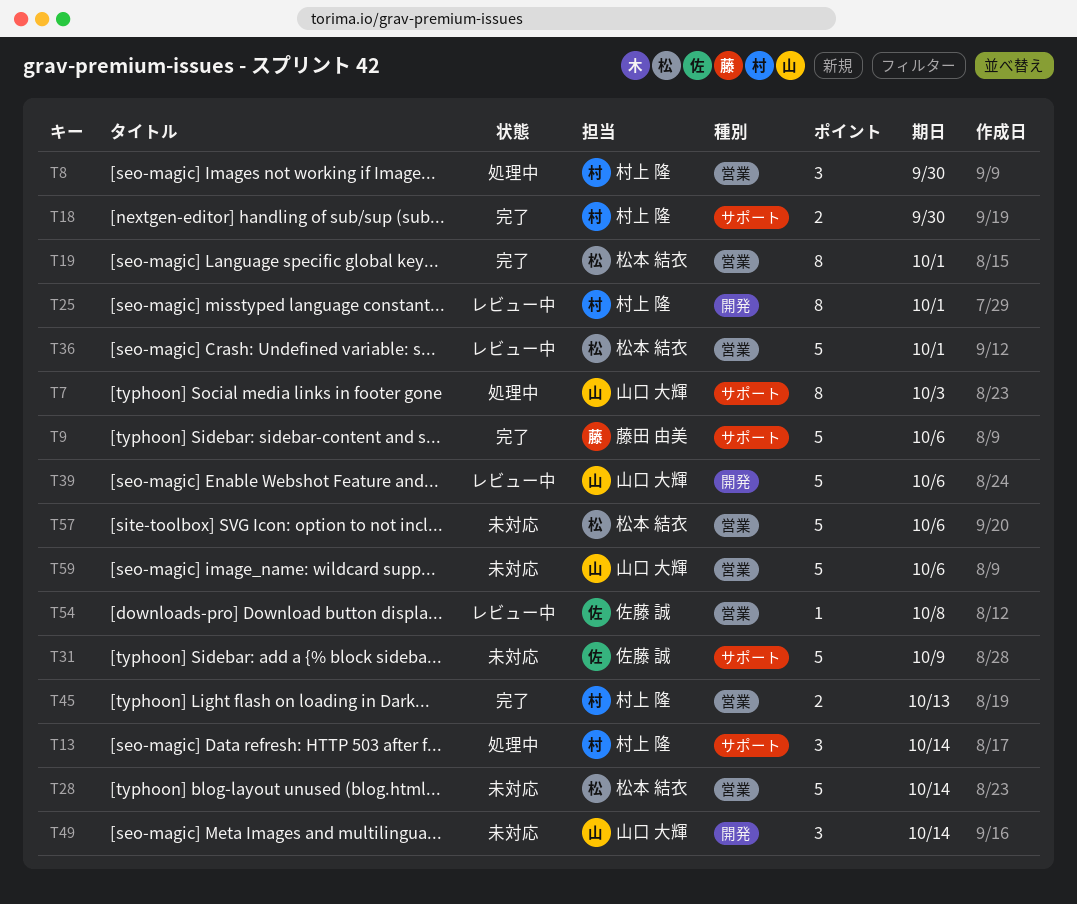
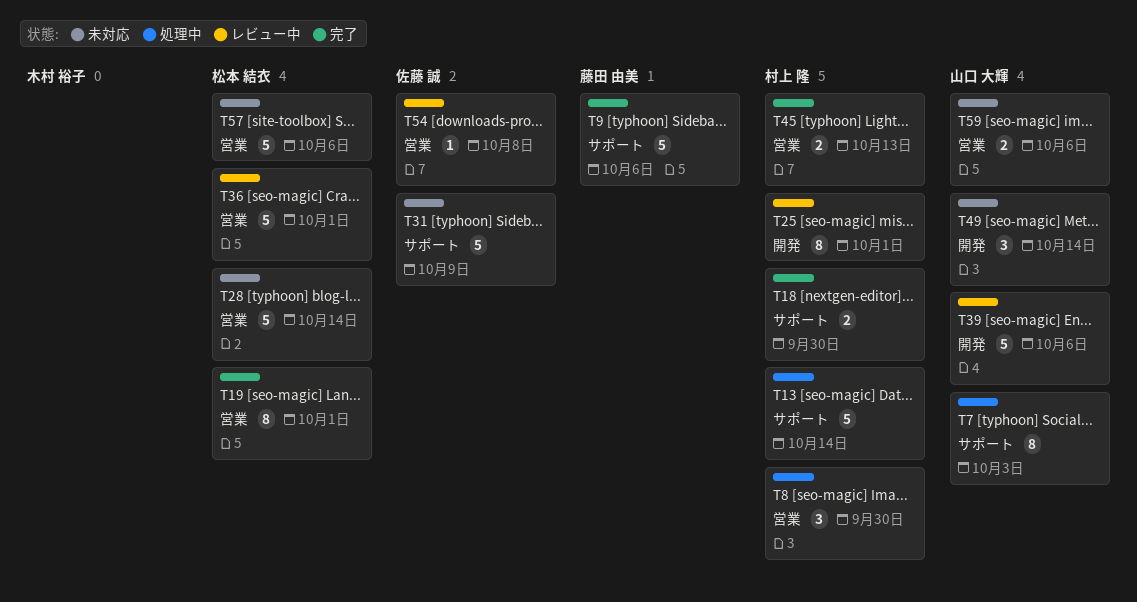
T13, estimate: 3 -> 5
T59, estimate: 5 -> 2

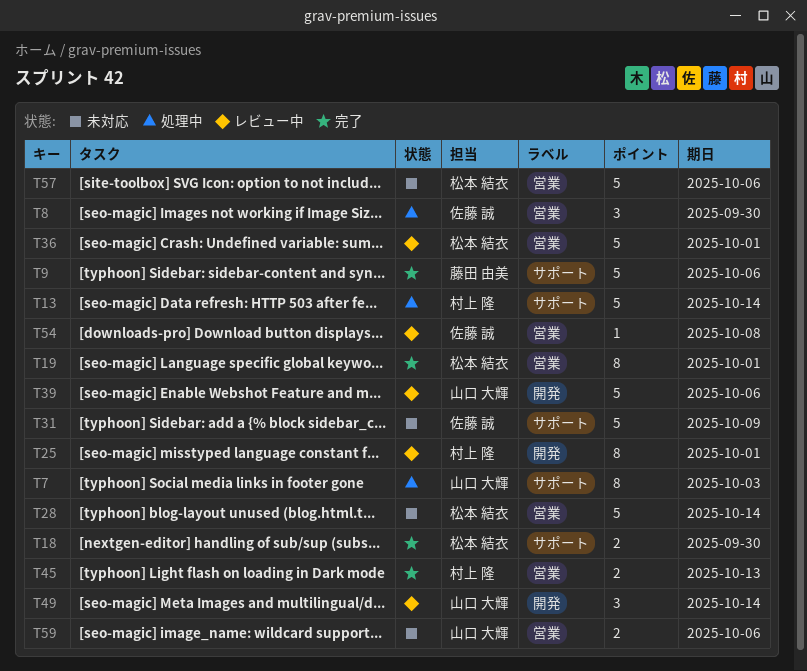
T8, owner: 村上 隆 -> 佐藤 誠
T18, owner: 村上 隆 -> 松本 結衣
T49, status: 未対応 -> レビュー中

